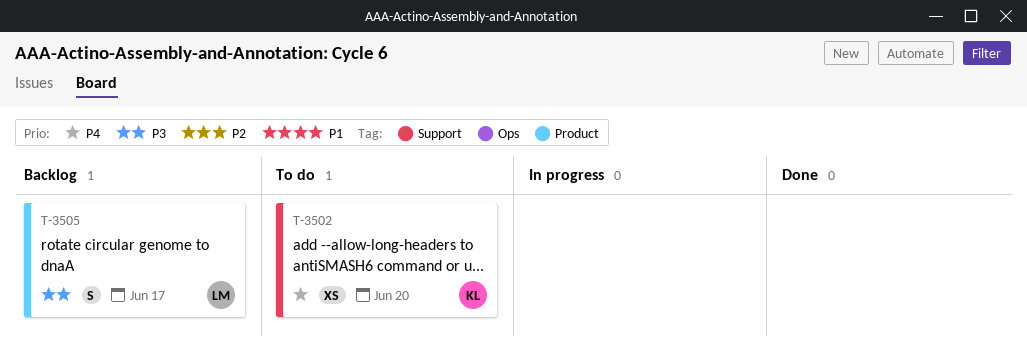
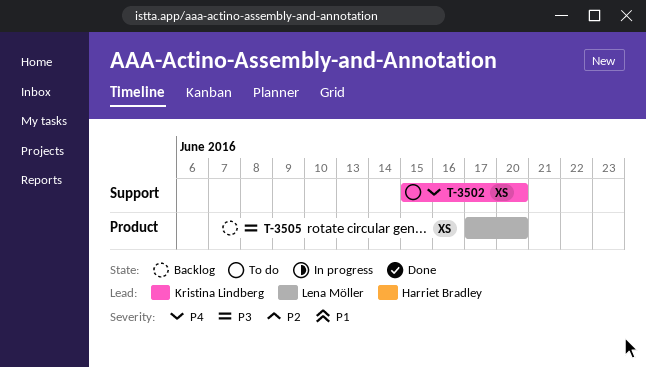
T-3505, estimate: S -> XS
T-3505, due: Jun 17 -> Jun 20

